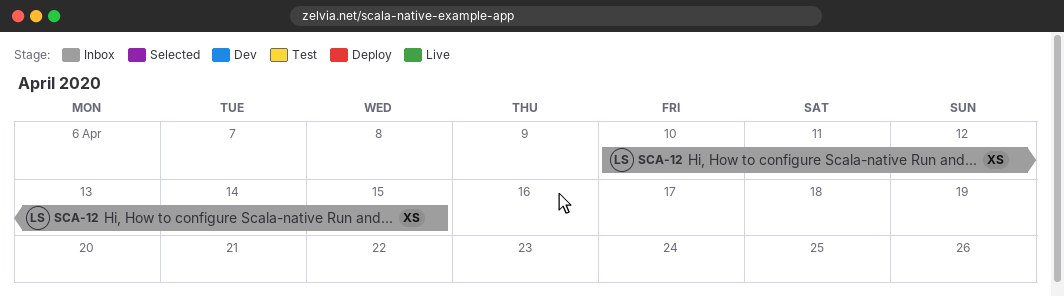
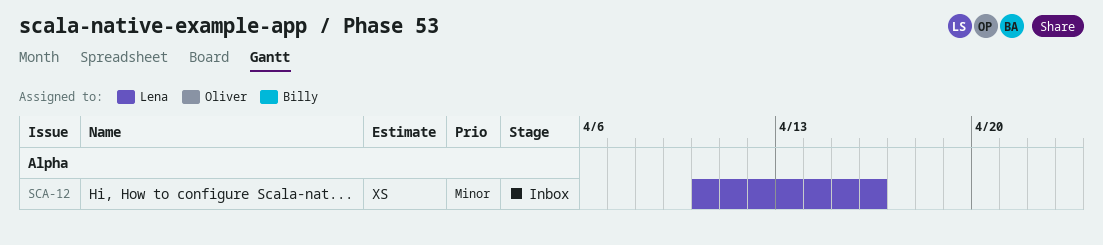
SCA-12, due: Apr 15 -> Apr 16

